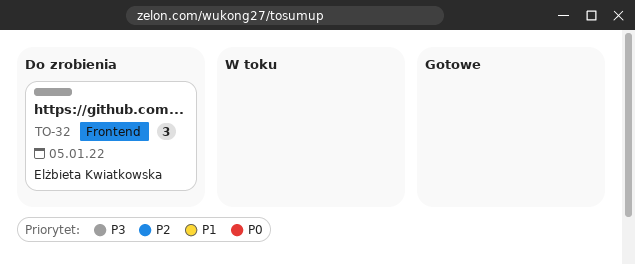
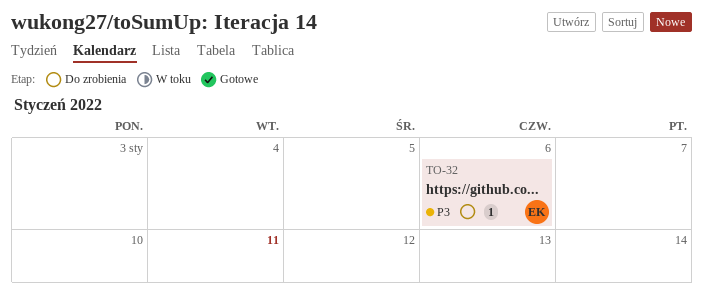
TO-32, estimate: 3 -> 1
TO-32, due: Jan 5 -> Jan 6

